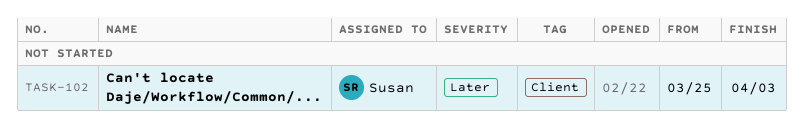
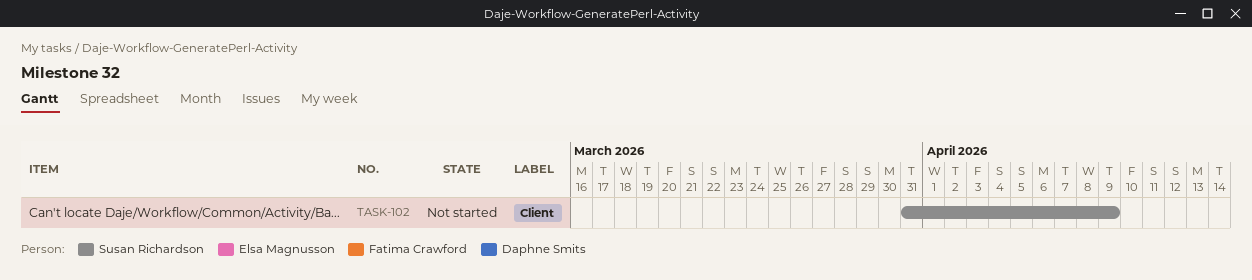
TASK-102, start: Mar 25 -> Mar 31
TASK-102, due: Apr 3 -> Apr 9

